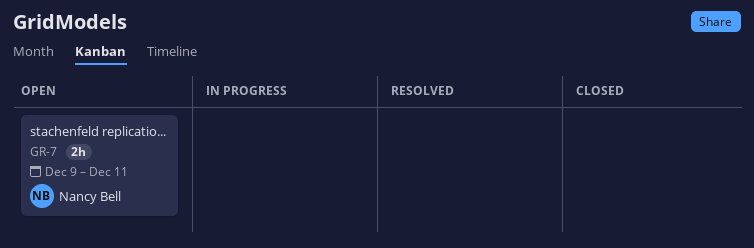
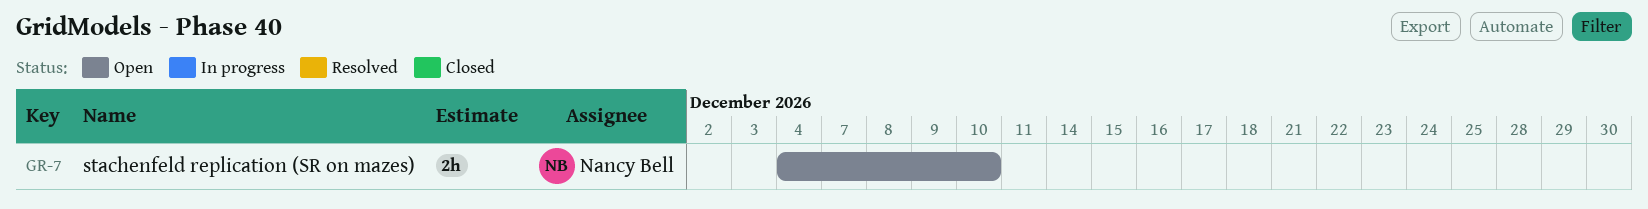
GR-7, start: Dec 9 -> Dec 4
GR-7, due: Dec 11 -> Dec 10

